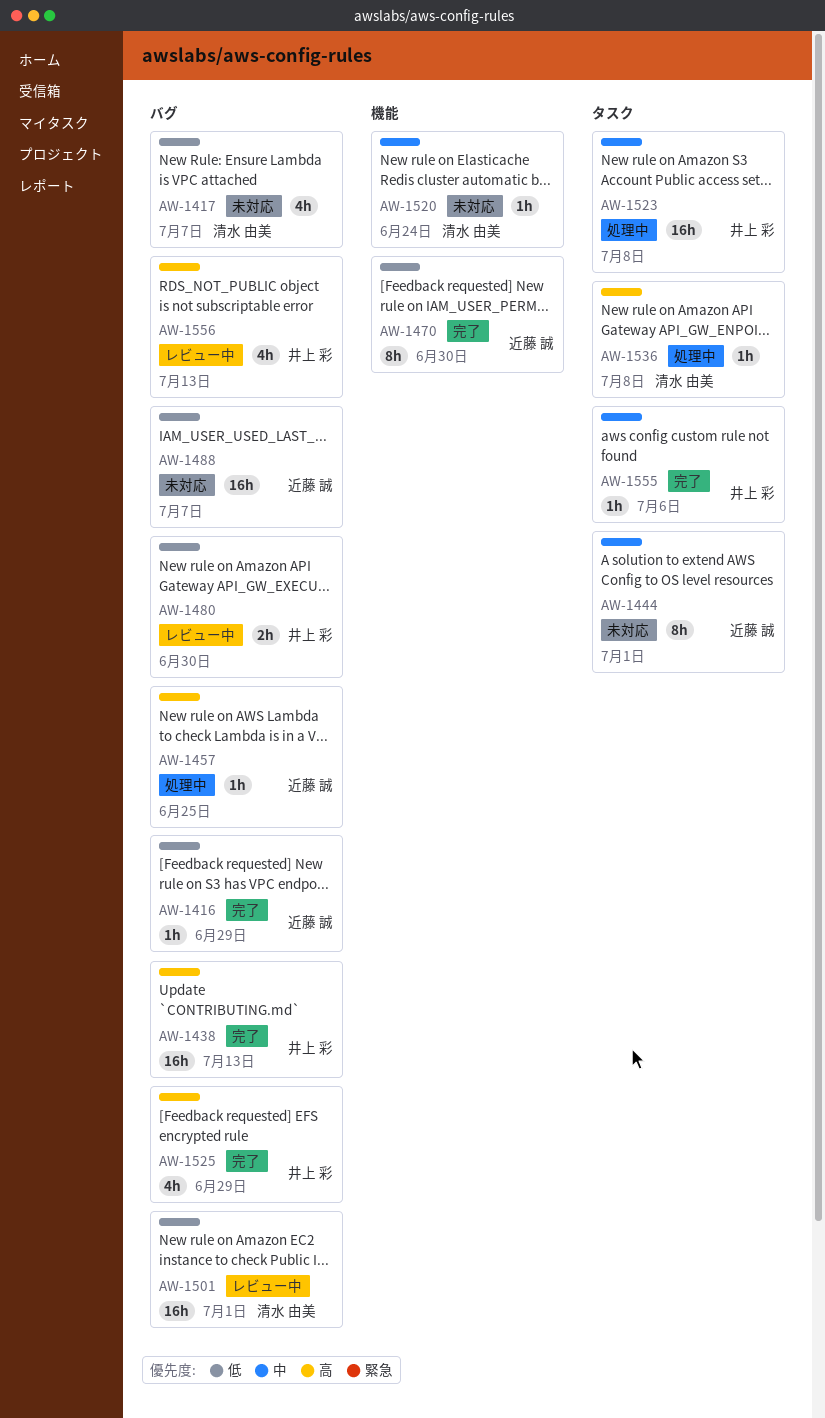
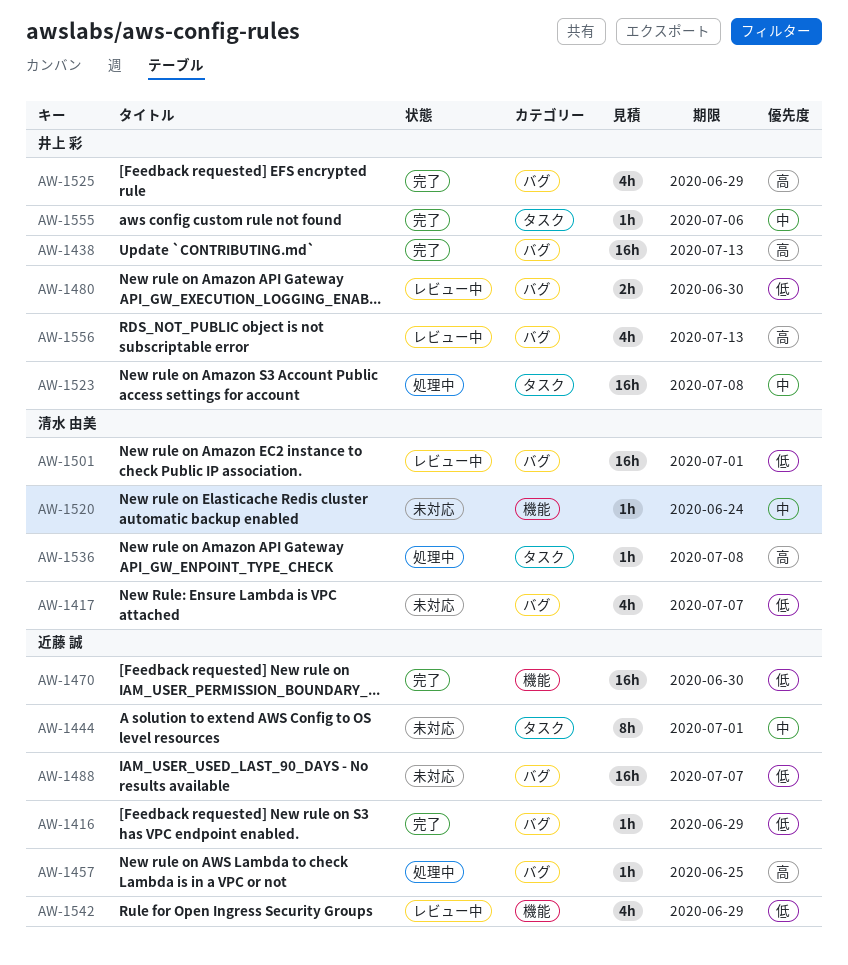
AW-1470, estimate: 8h -> 16h
AW-1542: none -> present

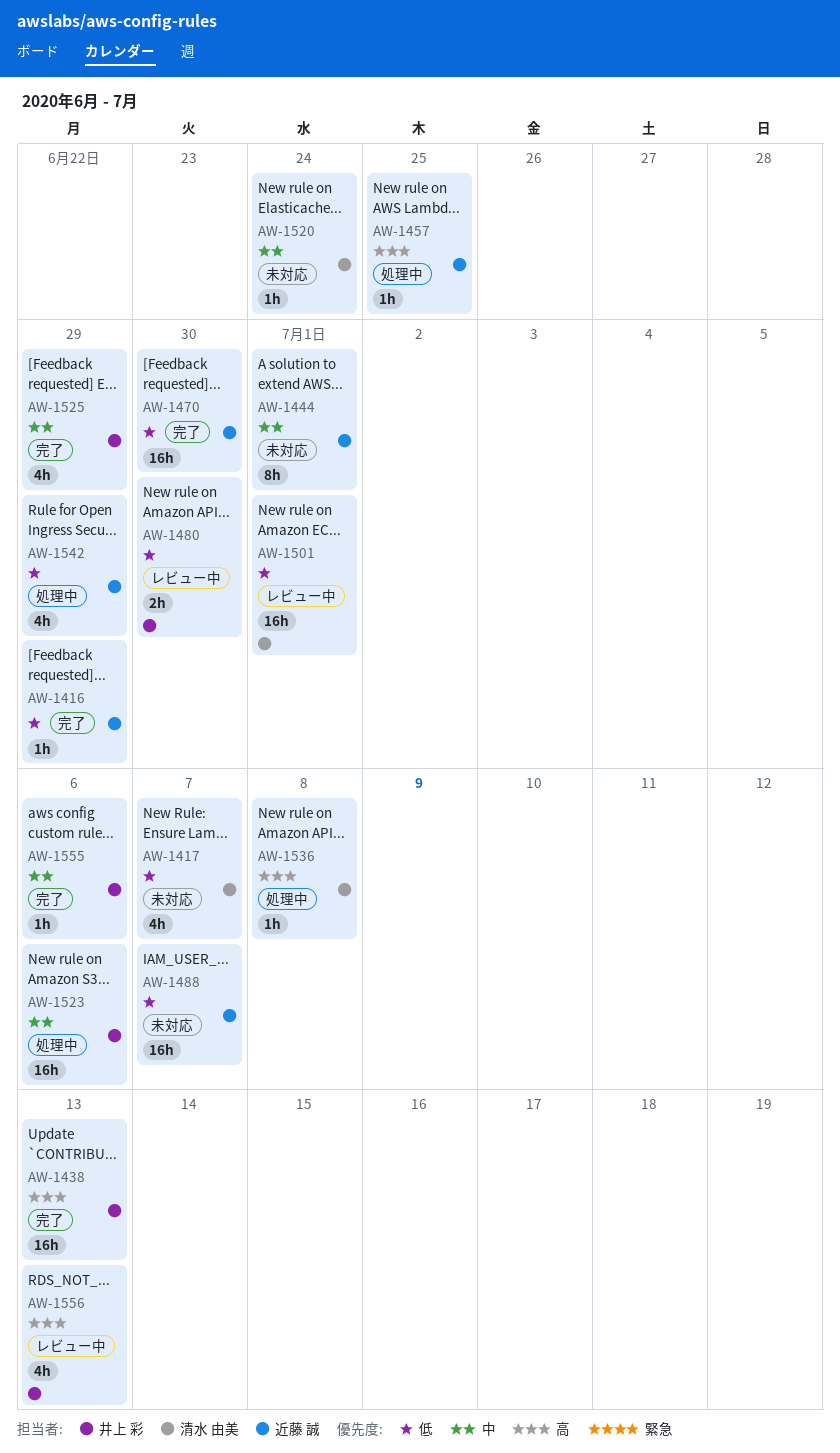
AW-1523, due: Jul 8 -> Jul 6
AW-1525, priority: 高 -> 中
AW-1542, status: レビュー中 -> 処理中

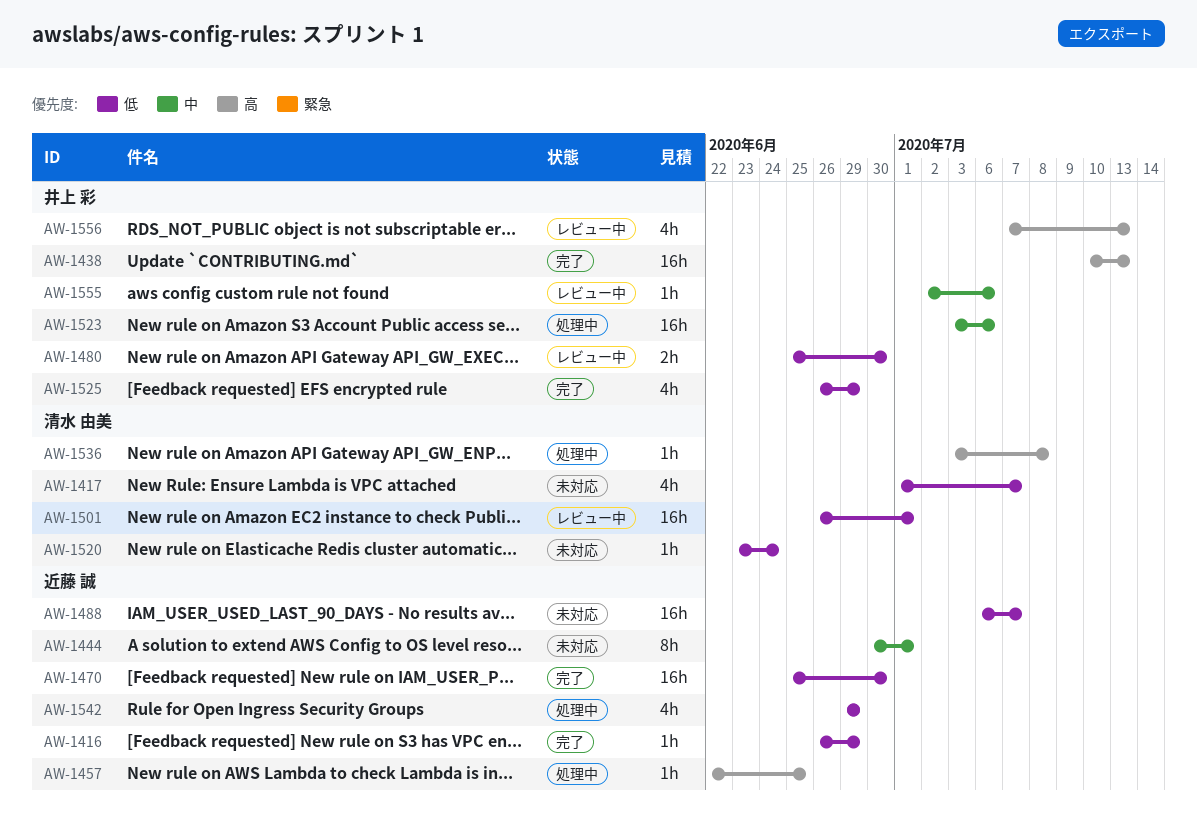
AW-1520, priority: 中 -> 低
AW-1525, priority: 中 -> 低
AW-1555, status: 完了 -> レビュー中

